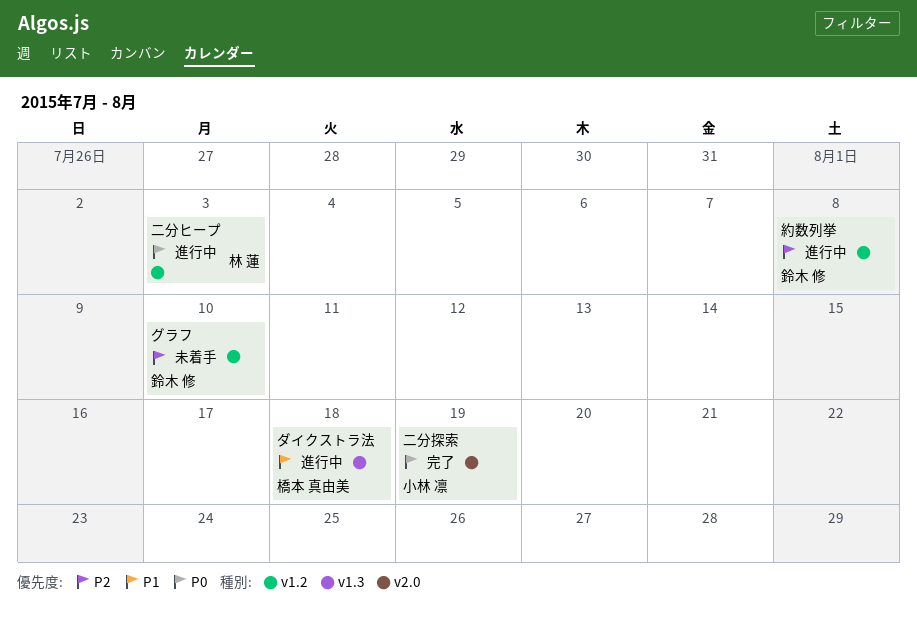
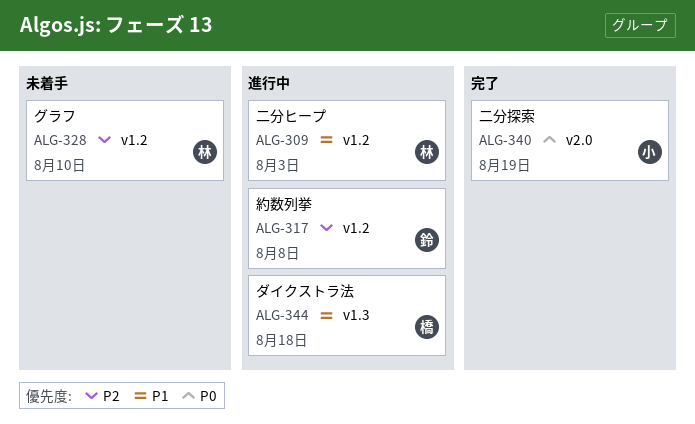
グラフ, owner: 鈴木 修 -> 林 蓮
二分ヒープ, priority: P0 -> P1

